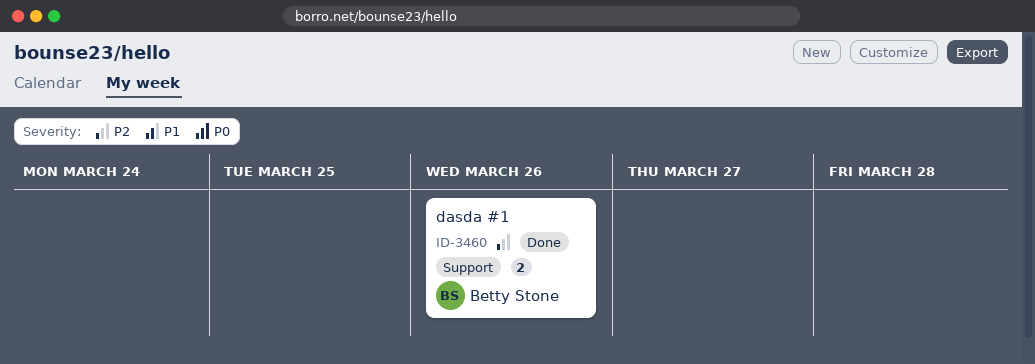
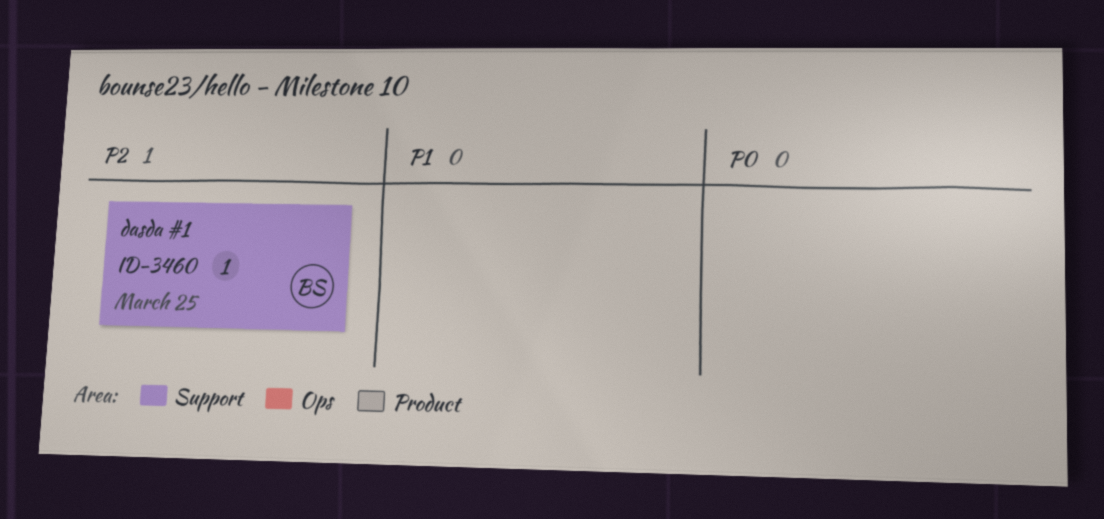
ID-3460, estimate: 2 -> 1
ID-3460, due: Mar 26 -> Mar 25

